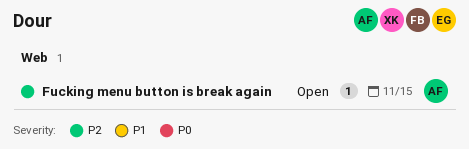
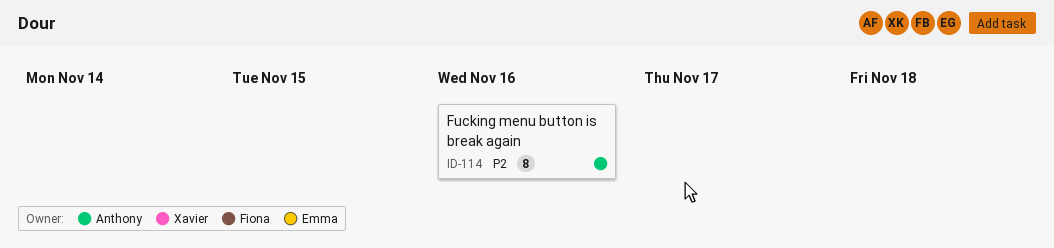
Fucking menu button is break again, estimate: 1 -> 8
Fucking menu button is break again, due: Nov 15 -> Nov 16

